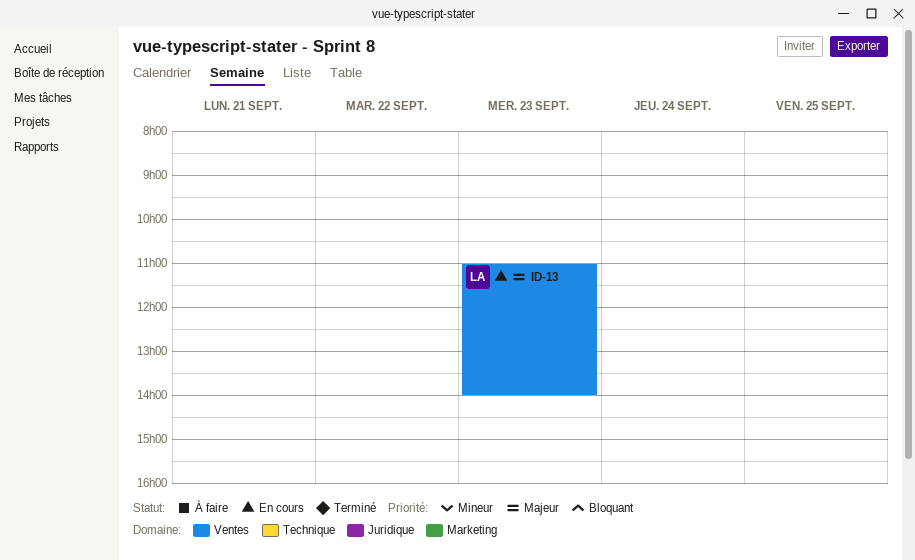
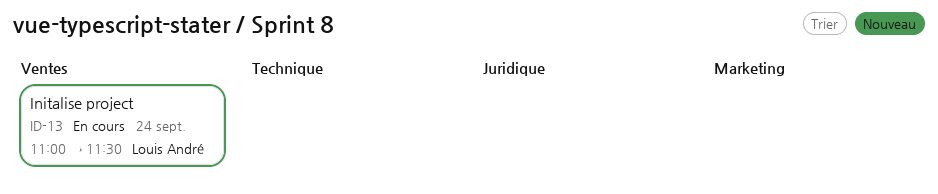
ID-13, day: Sep 23 -> Sep 24
ID-13, ends: 14:00 -> 11:30

